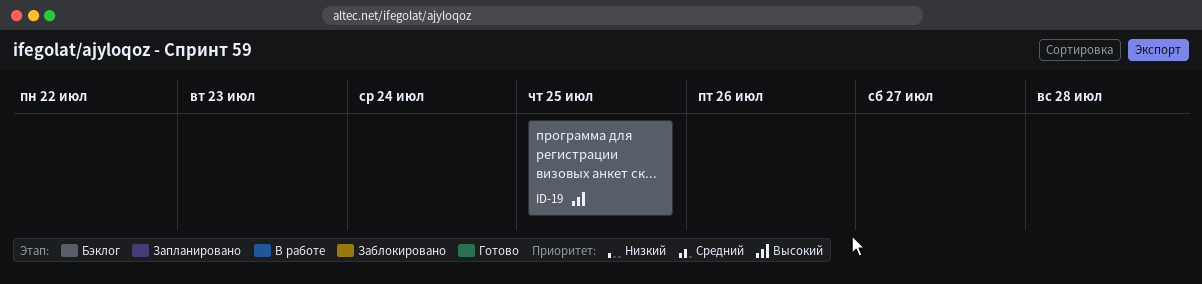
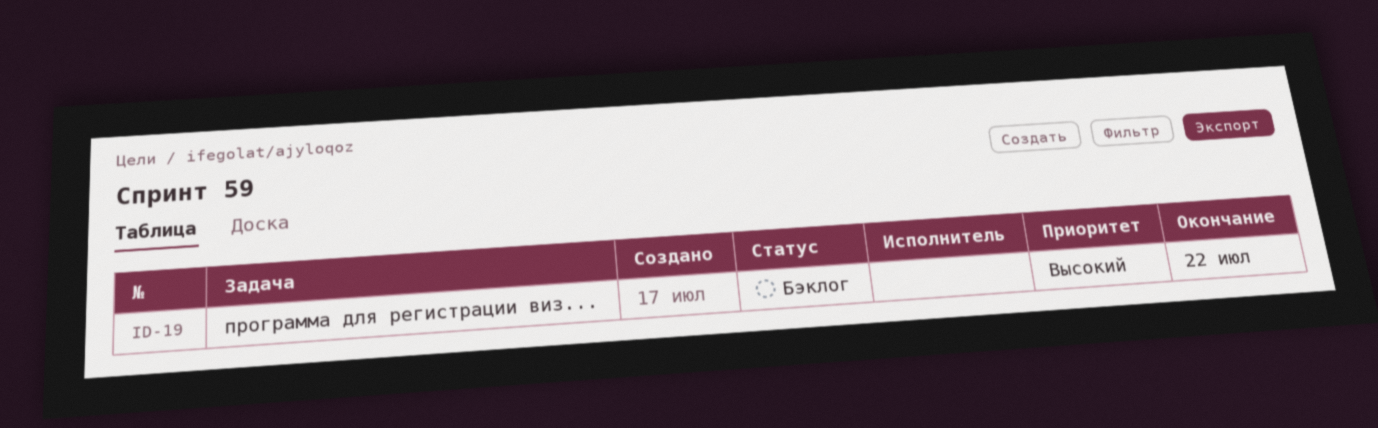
ID-19, due: Jul 25 -> Jul 22

